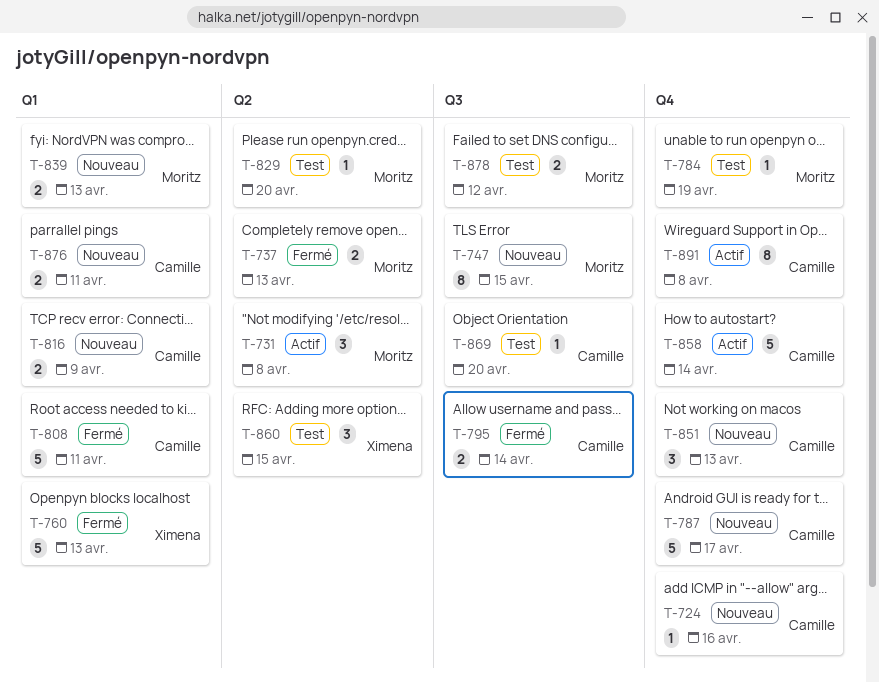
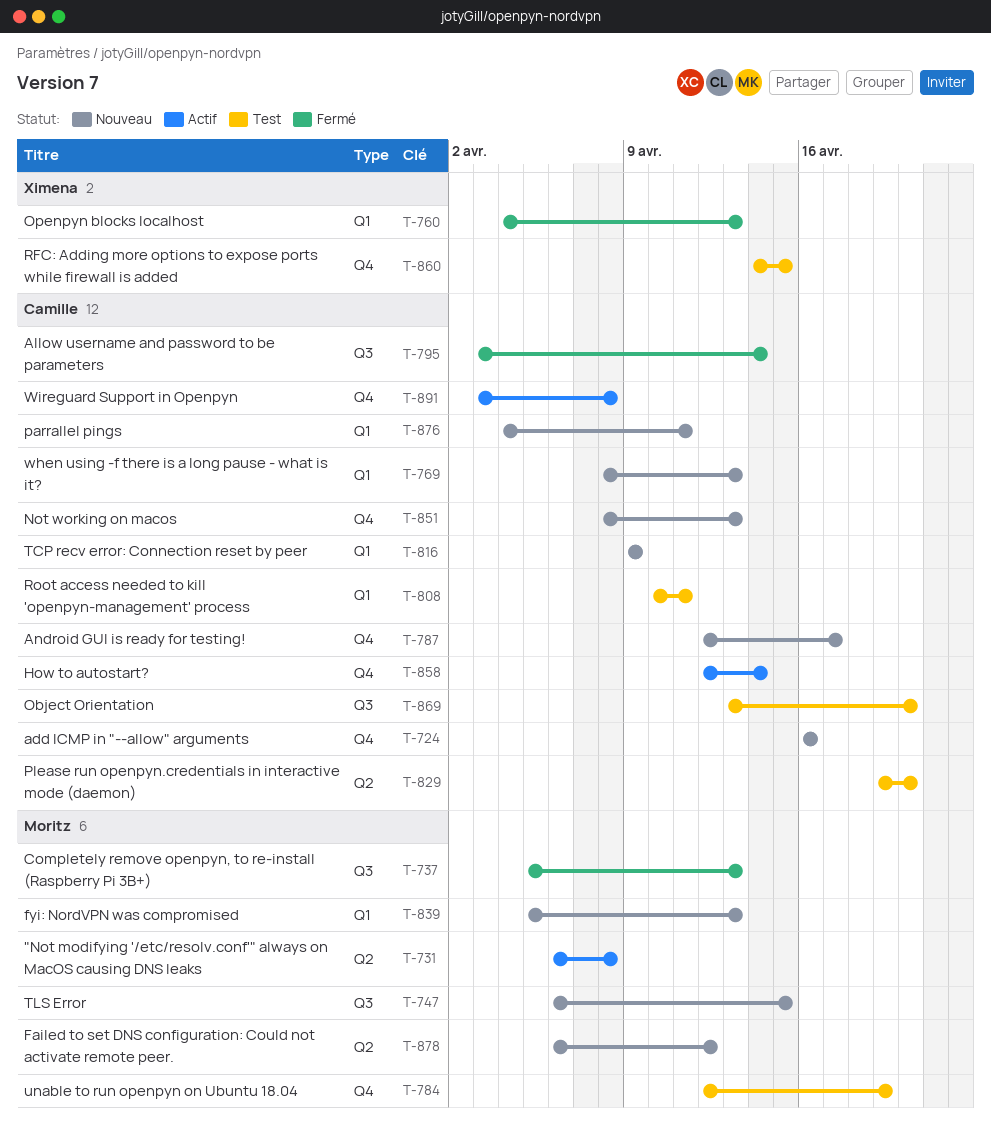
T-737, label: Q2 -> Q3
T-769: none -> present
T-808, status: Fermé -> Test
T-829, owner: Moritz -> Camille
T-860, label: Q2 -> Q4
T-878, status: Test -> Nouveau
T-878, label: Q3 -> Q2

